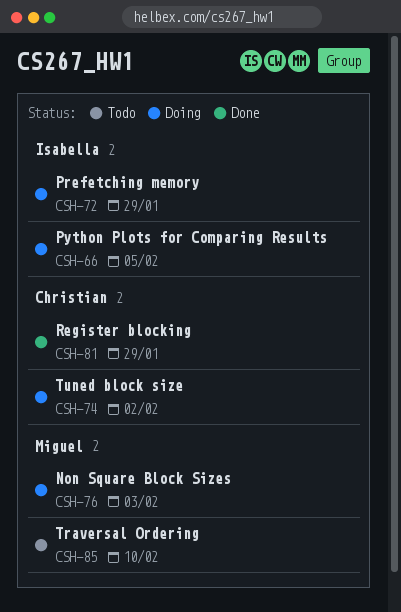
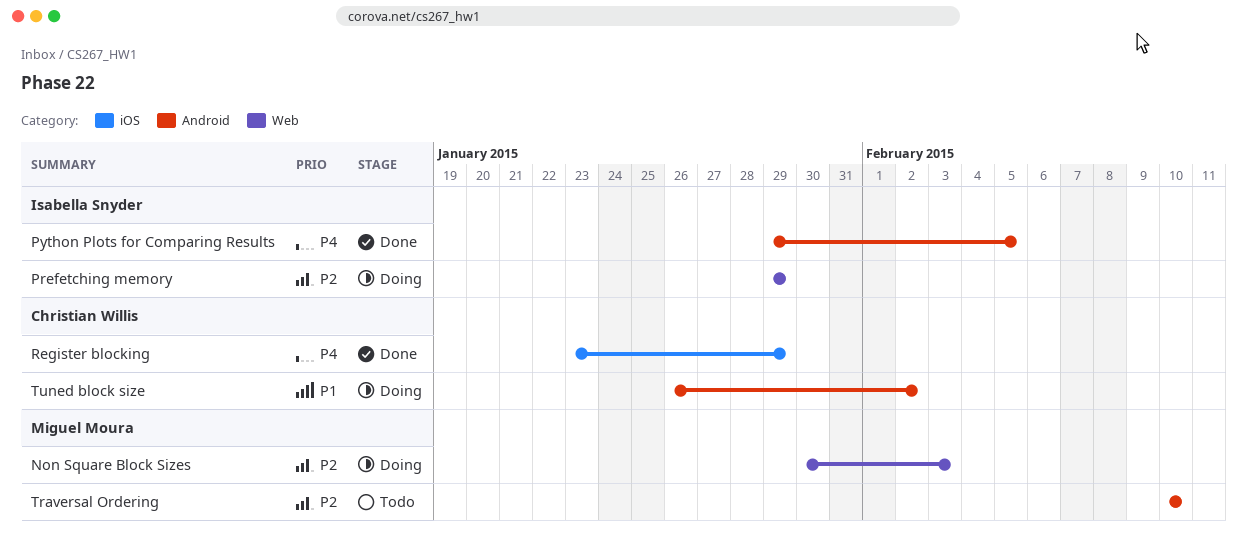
Python Plots for Comparing Results, status: Doing -> Done

